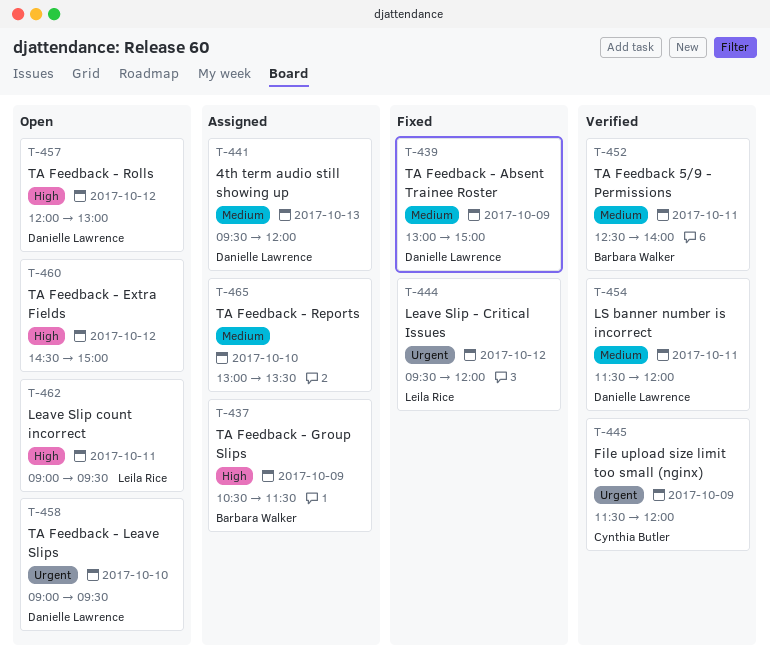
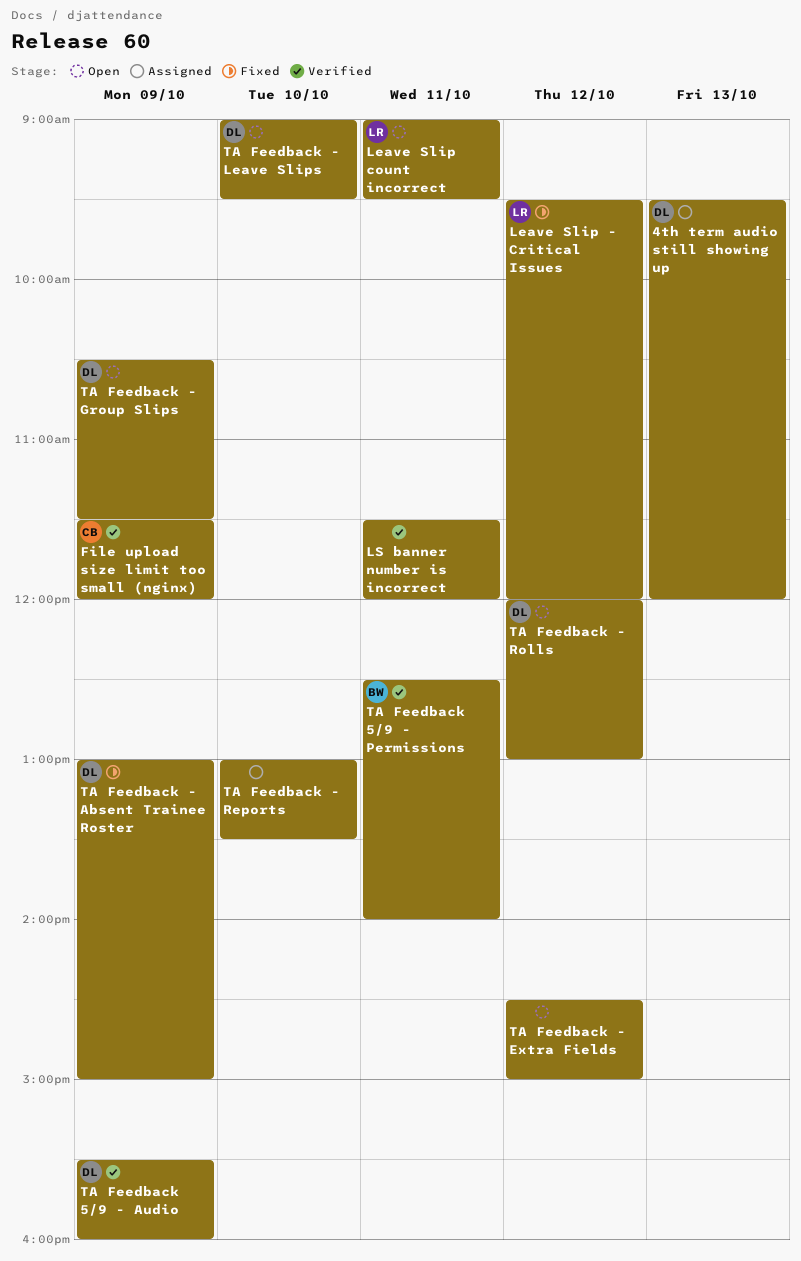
LS banner number is incorrect, owner: Danielle Lawrence -> none
TA Feedback - Group Slips, status: Assigned -> Open
TA Feedback - Group Slips, owner: Barbara Walker -> Danielle Lawrence
TA Feedback 5/9 - Audio: none -> present

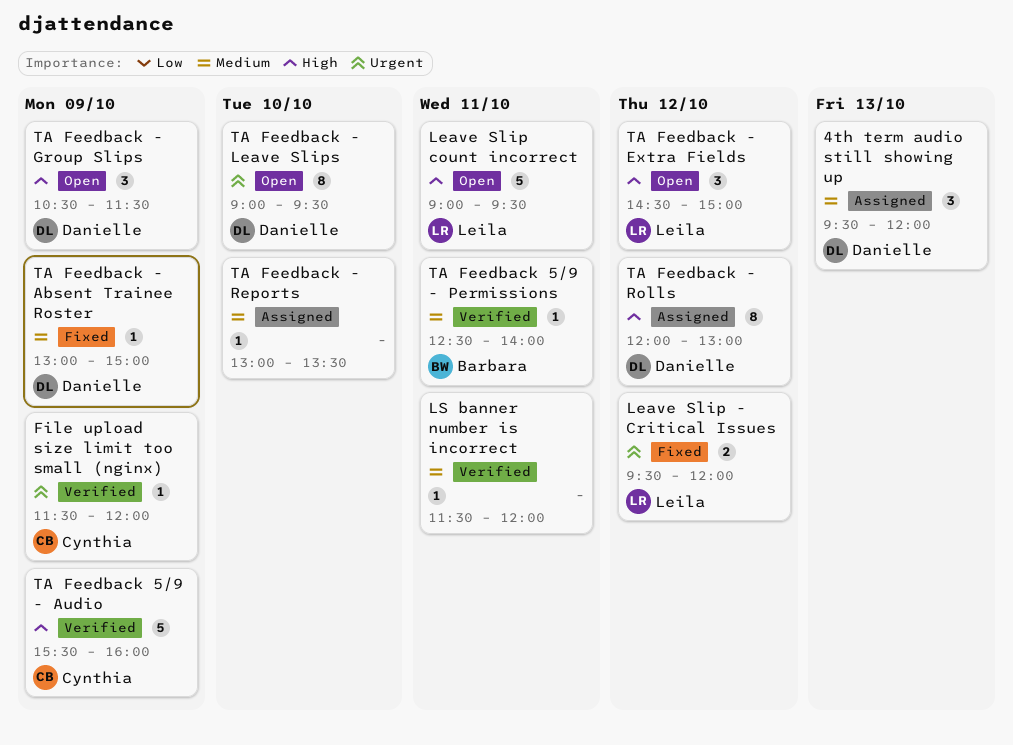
TA Feedback - Extra Fields, owner: none -> Leila
TA Feedback - Rolls, status: Open -> Assigned
TA Feedback 5/9 - Audio, owner: Danielle -> Cynthia

